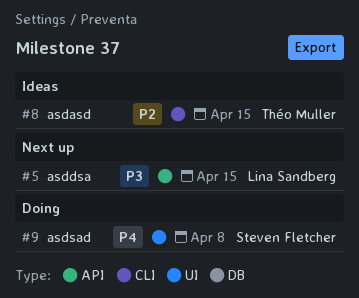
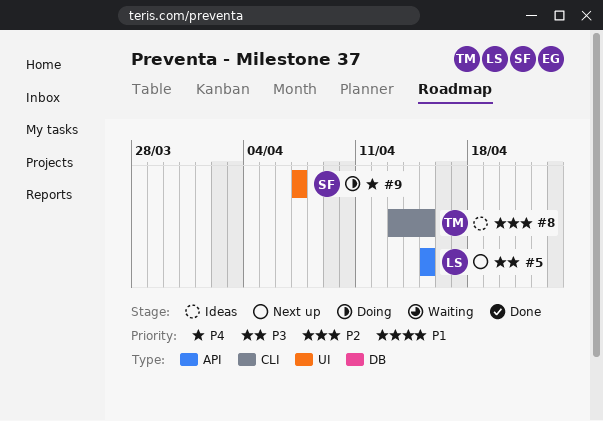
#9, due: Apr 8 -> Apr 7

